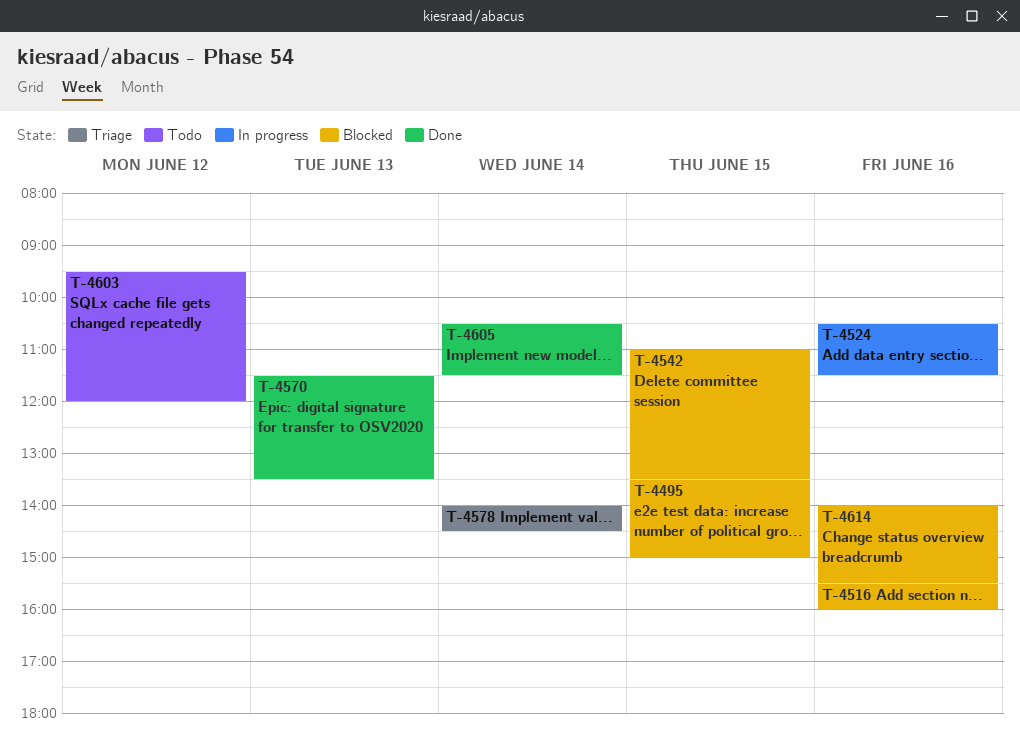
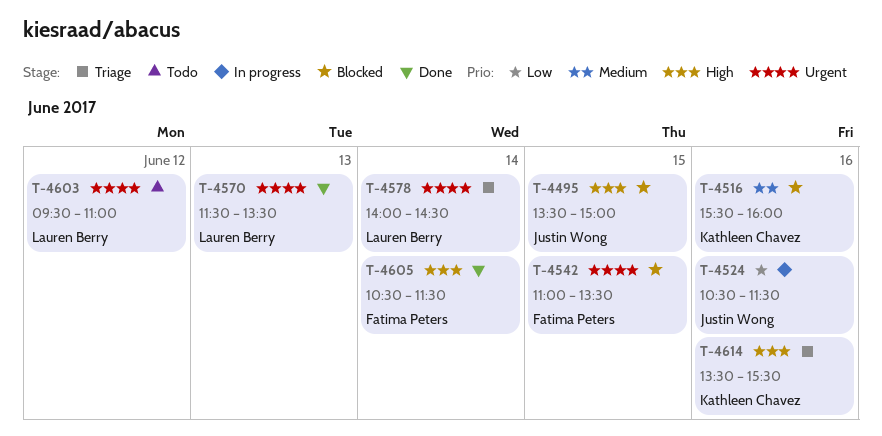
T-4603, ends: 12:00 -> 11:00
T-4614, status: Blocked -> Triage
T-4614, begins: 14:00 -> 13:30

